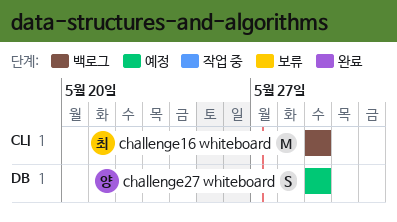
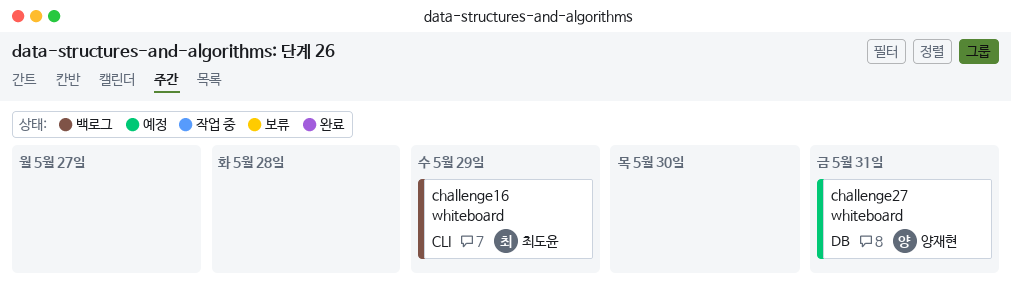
challenge27 whiteboard, due: May 29 -> May 31

